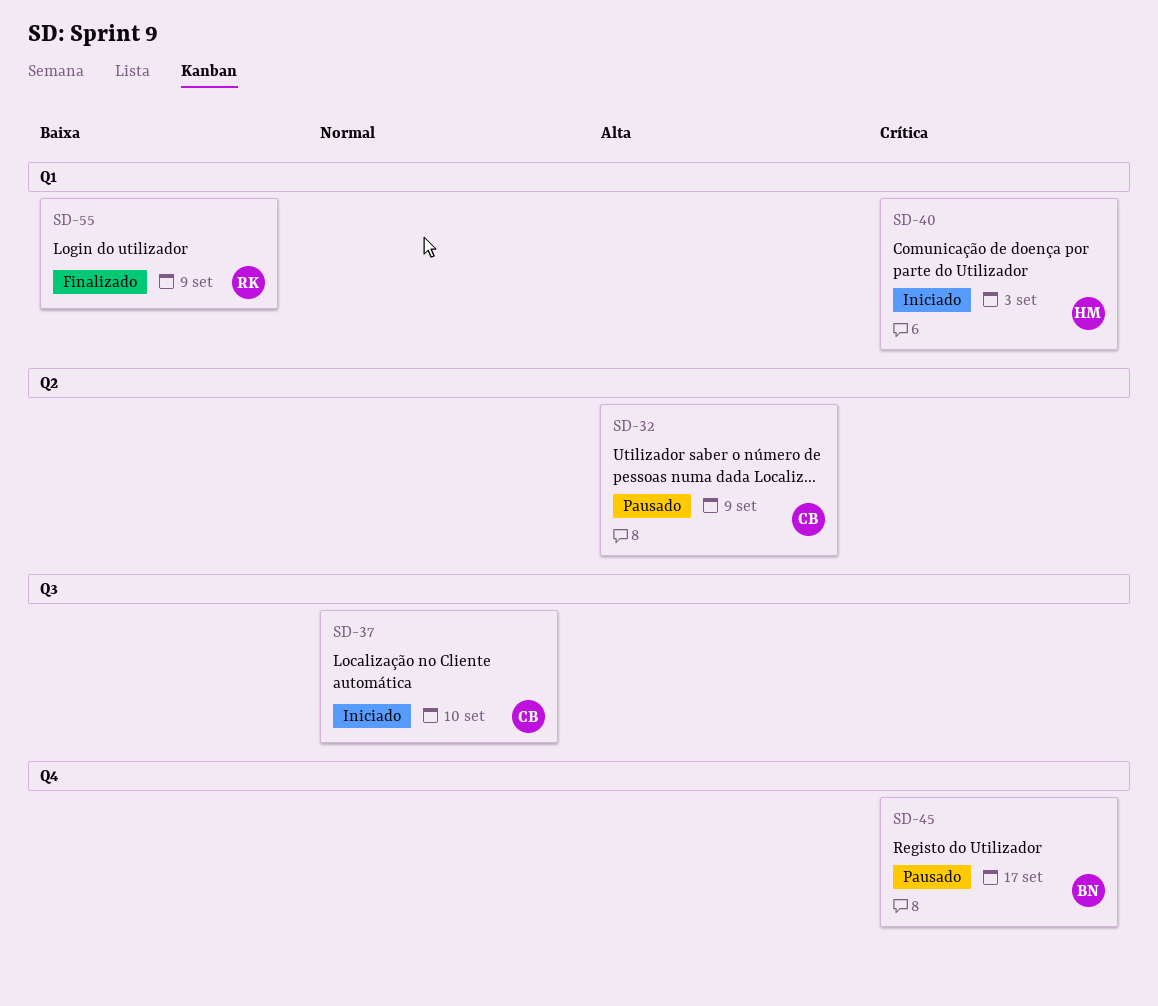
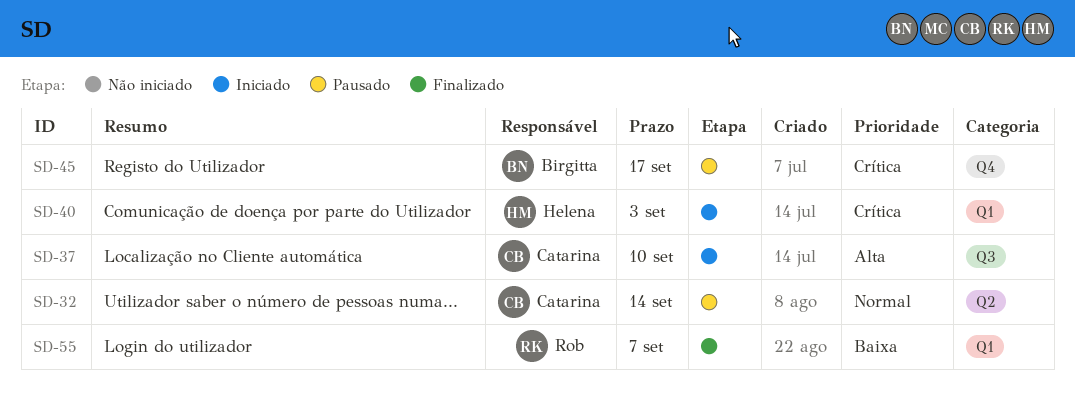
SD-32, priority: Alta -> Normal
SD-32, due: Sep 9 -> Sep 14
SD-37, priority: Normal -> Alta
SD-55, due: Sep 9 -> Sep 7

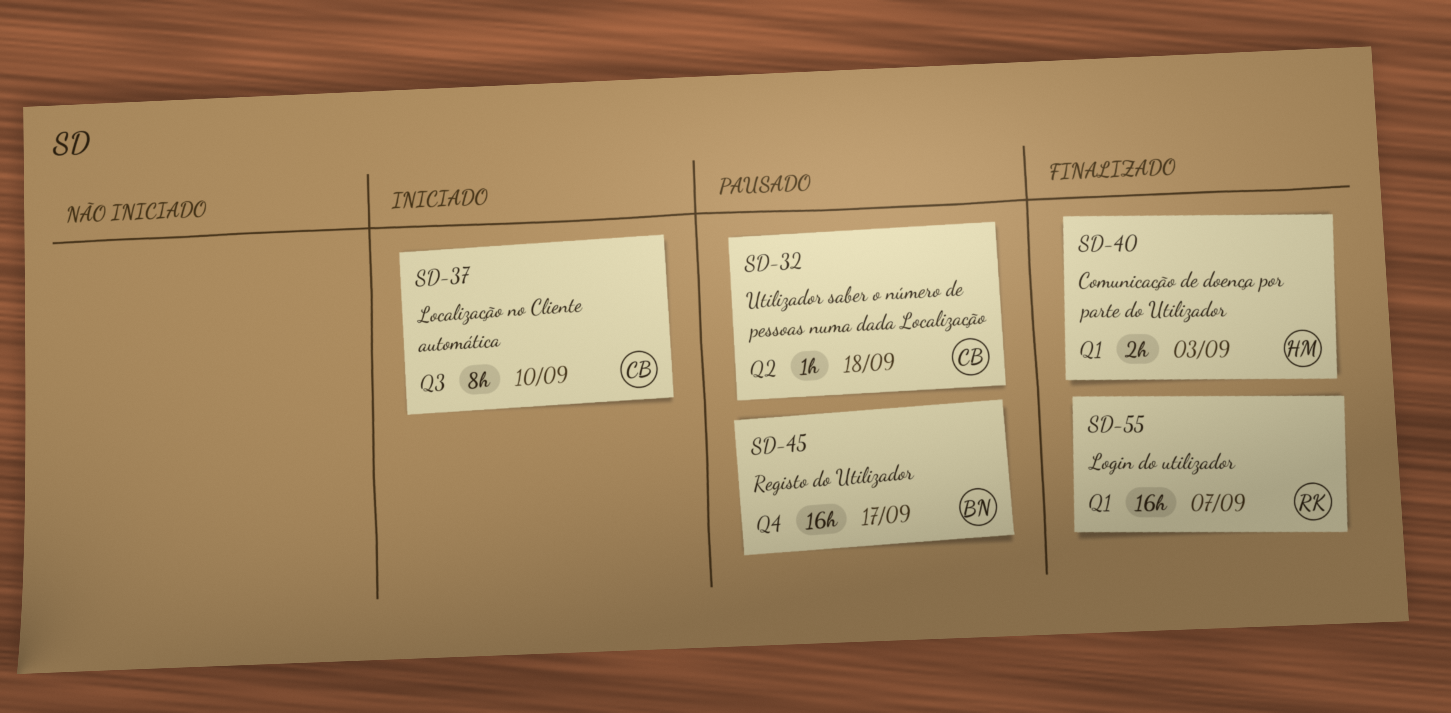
SD-32, due: Sep 14 -> Sep 18
SD-40, status: Iniciado -> Finalizado

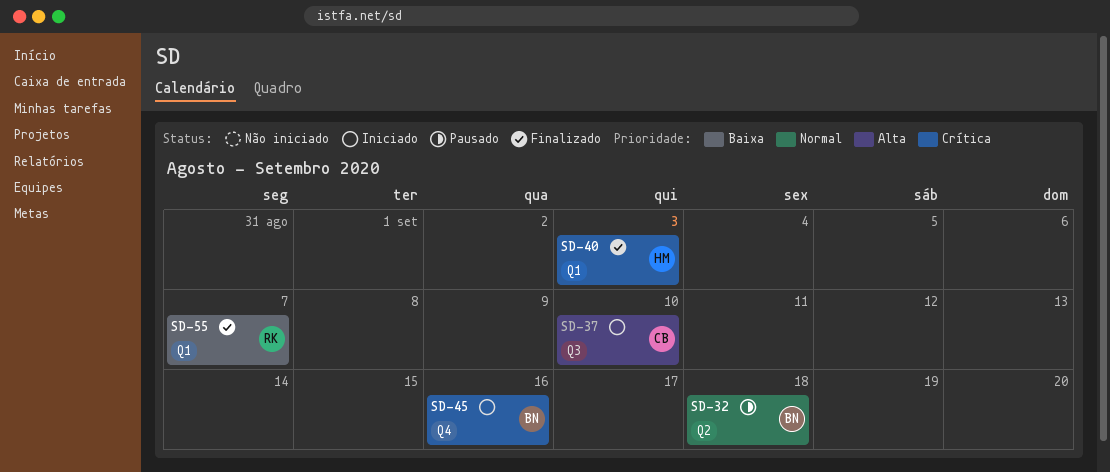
SD-32, owner: CB -> BN
SD-45, status: Pausado -> Iniciado
SD-45, due: Sep 17 -> Sep 16

